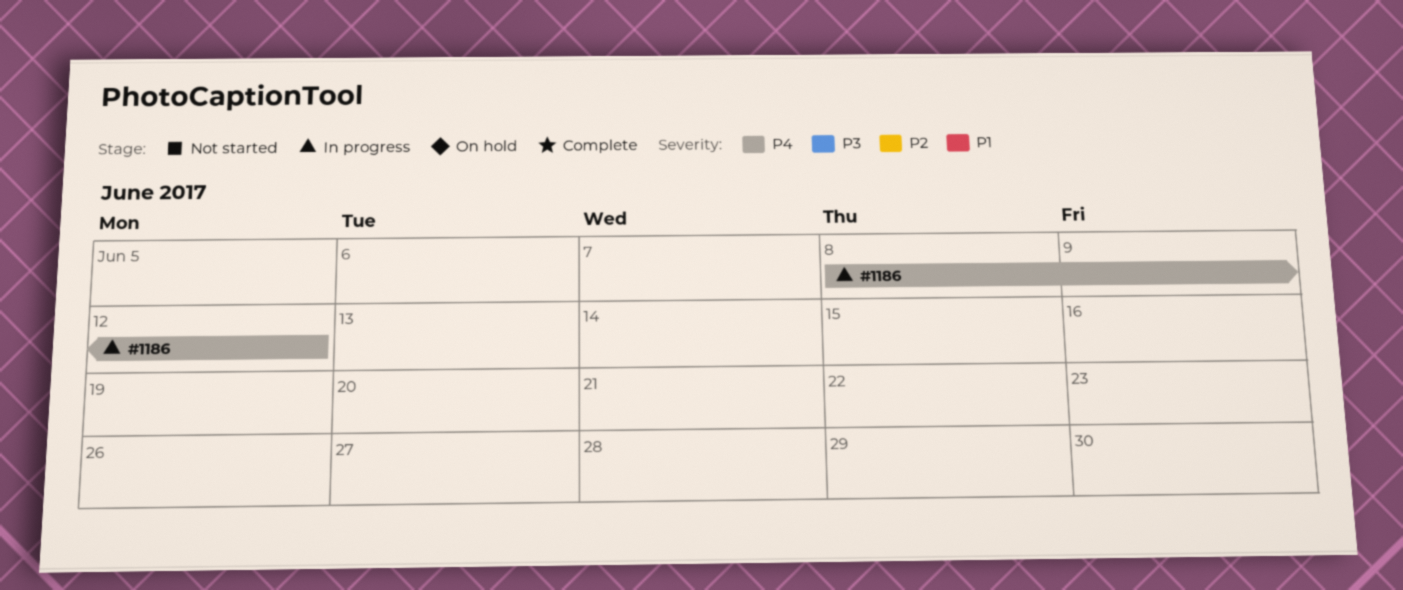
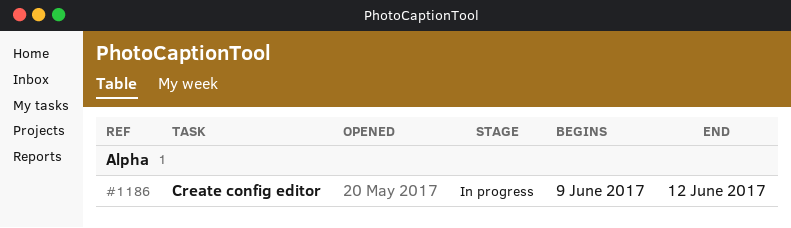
#1186, start: Jun 8 -> Jun 9

